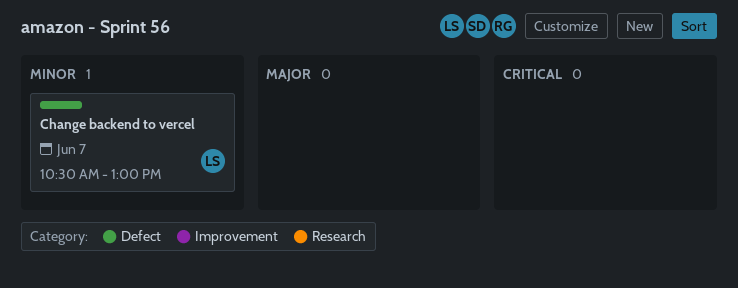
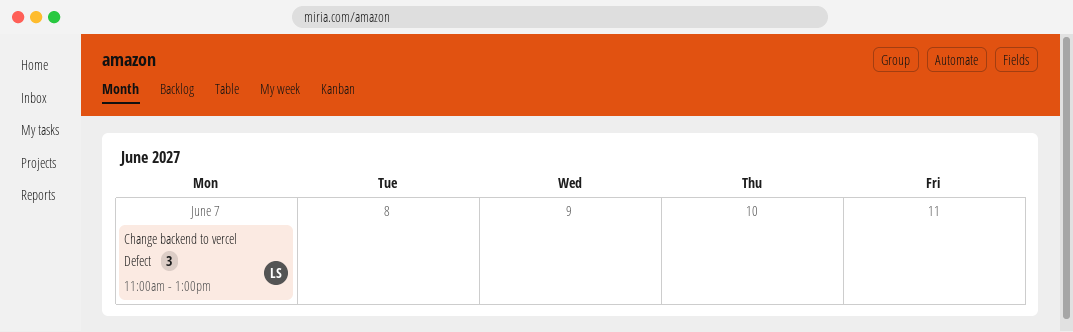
Change backend to vercel, begins: 10:30 -> 11:00

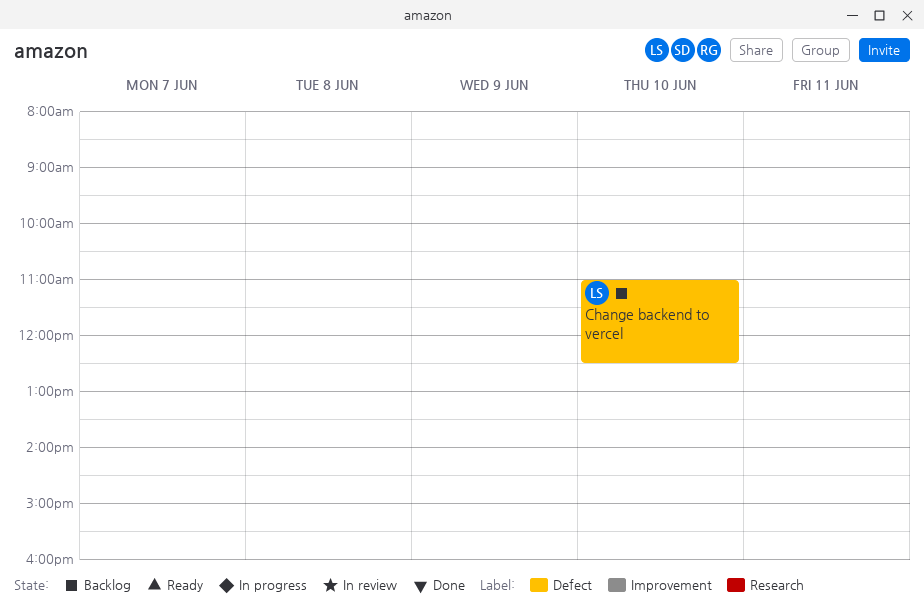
Change backend to vercel, day: Jun 7 -> Jun 10
Change backend to vercel, ends: 13:00 -> 12:30

